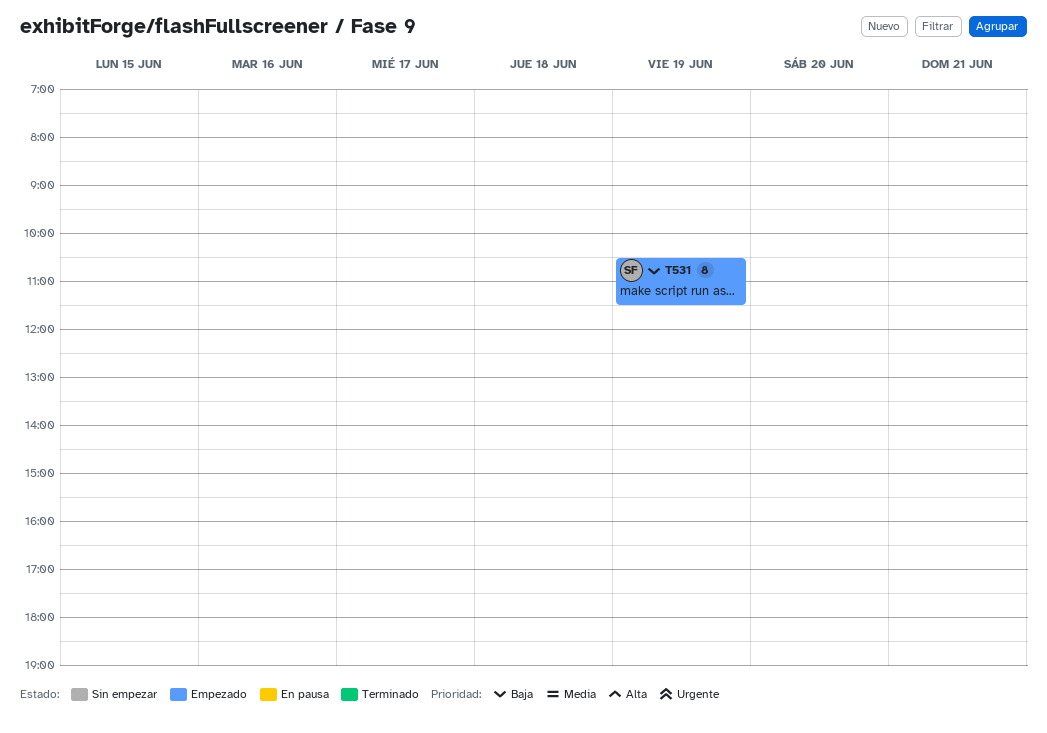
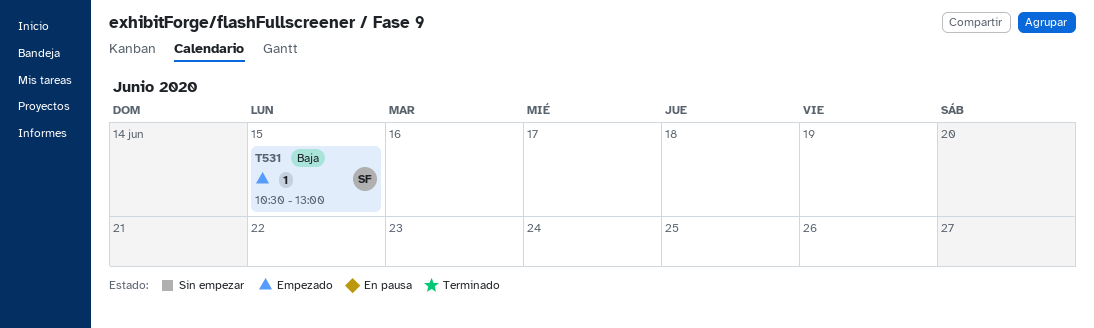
T531, estimate: 8 -> 1
T531, day: Jun 19 -> Jun 15
T531, ends: 11:30 -> 13:00

